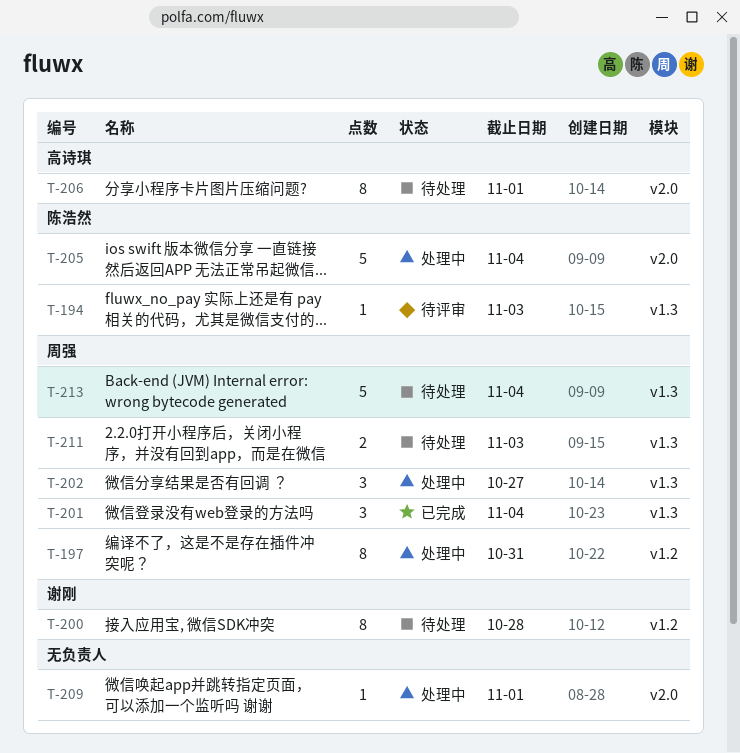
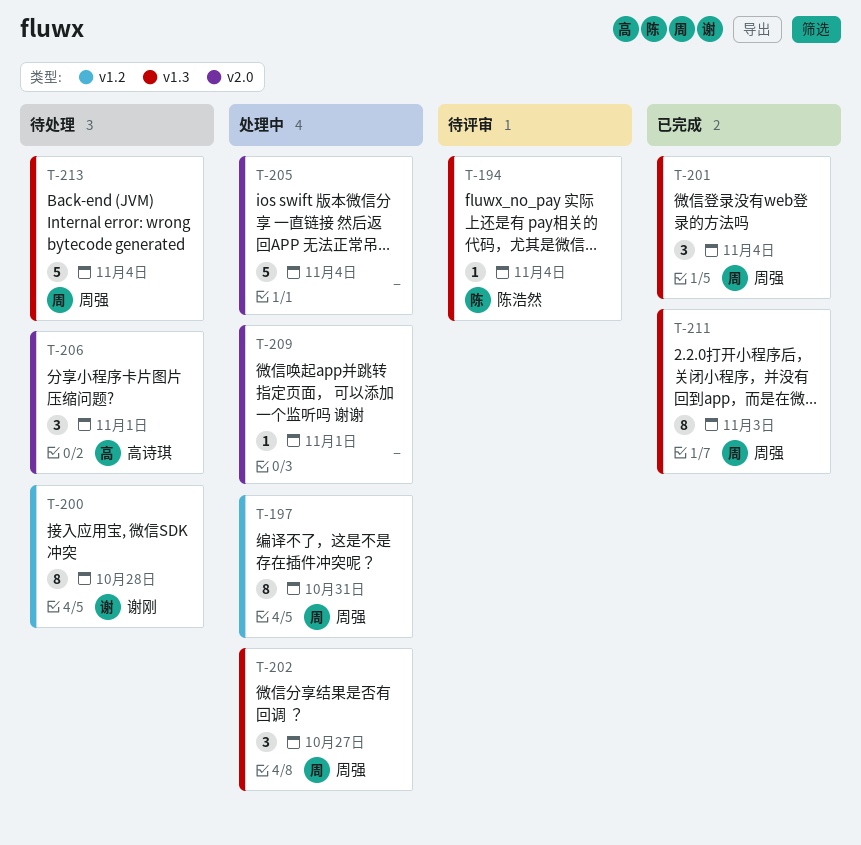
T-194, due: Nov 3 -> Nov 4
T-205, owner: 陈浩然 -> none
T-206, estimate: 8 -> 3
T-211, status: 待处理 -> 已完成
T-211, estimate: 2 -> 8

